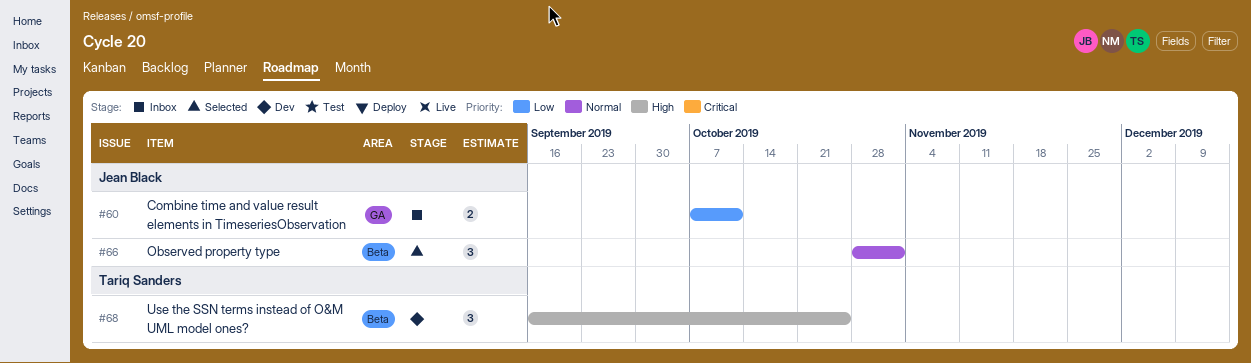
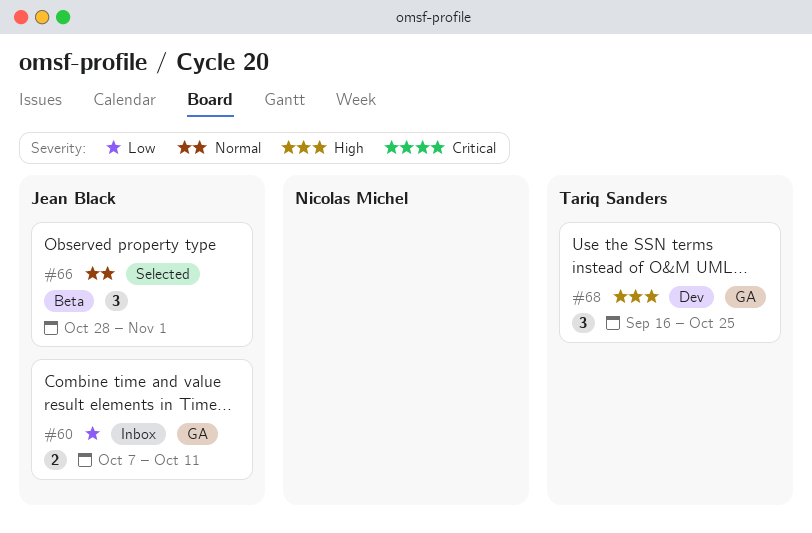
#68, label: Beta -> GA

